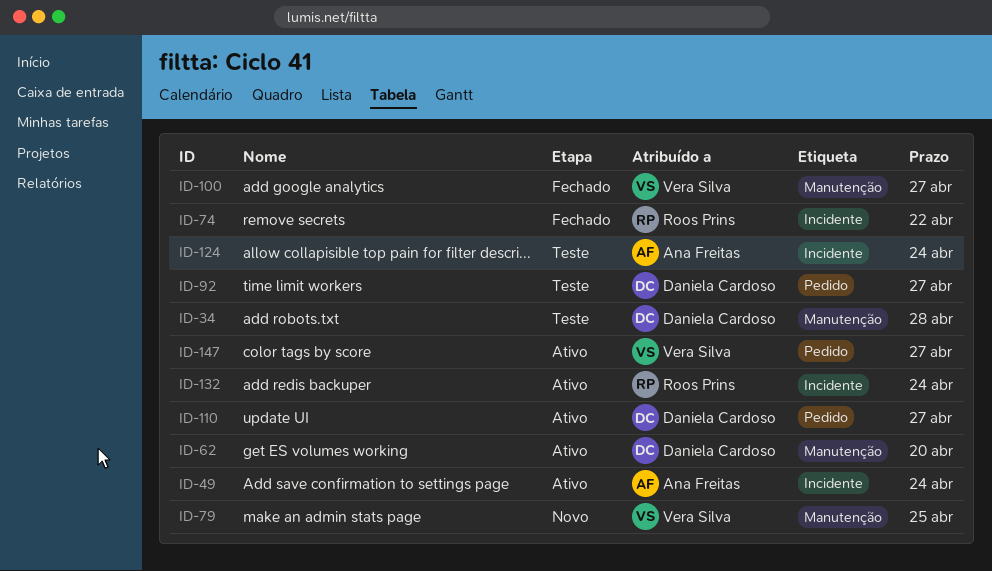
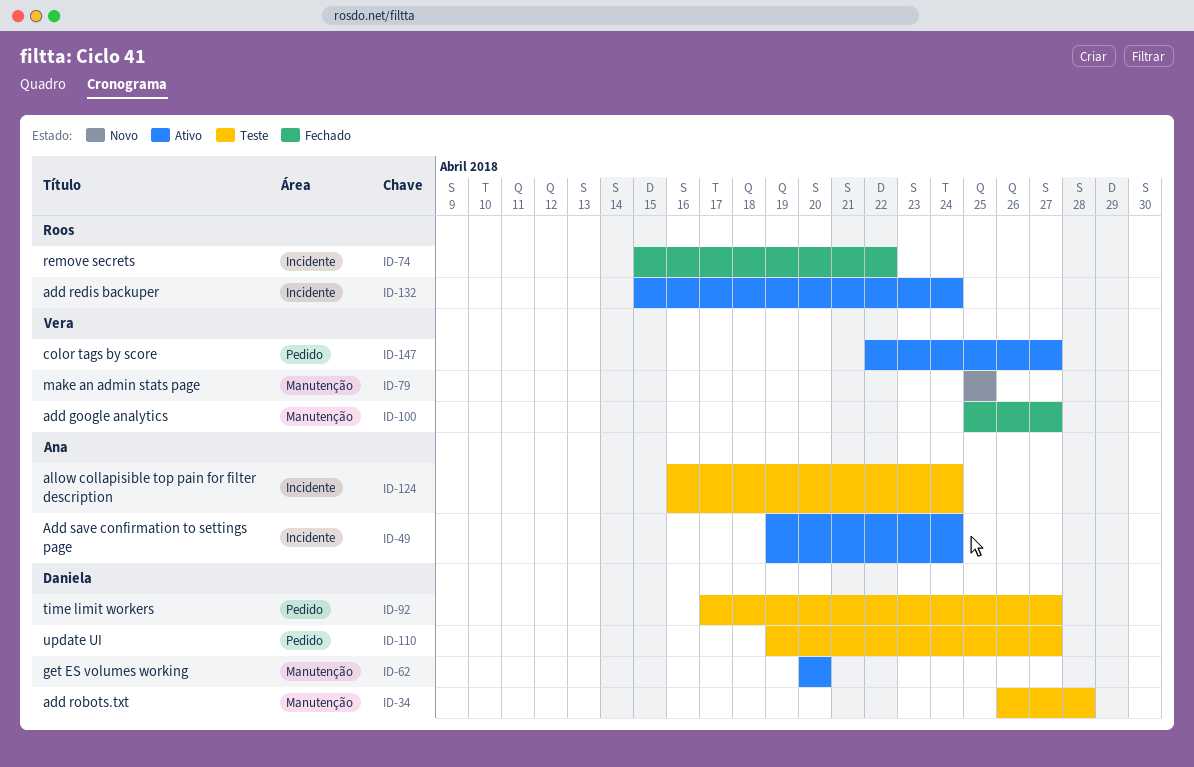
ID-110, status: Ativo -> Teste

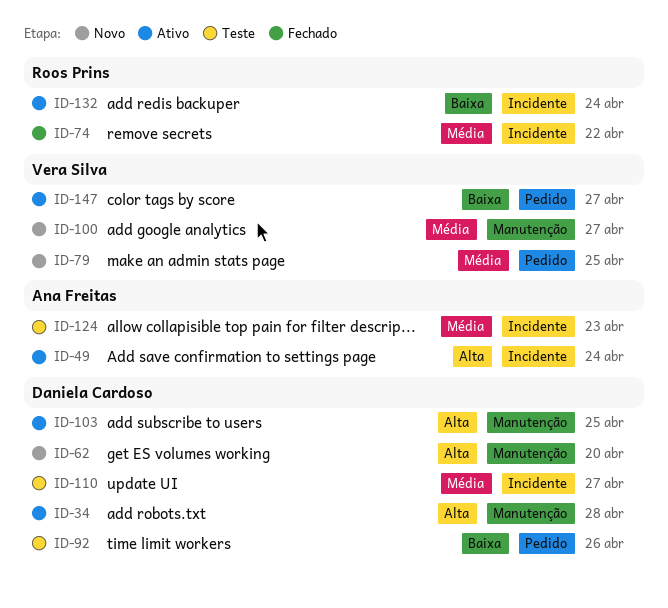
ID-34, status: Teste -> Ativo
ID-62, status: Ativo -> Novo
ID-79, label: Manutenção -> Pedido
ID-92, due: Apr 27 -> Apr 26
ID-100, status: Fechado -> Novo
ID-103: none -> present
ID-110, label: Pedido -> Incidente
ID-124, due: Apr 24 -> Apr 23

